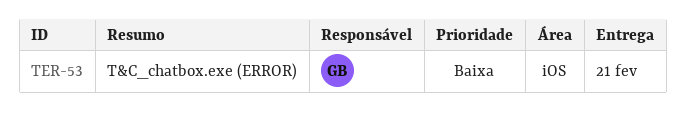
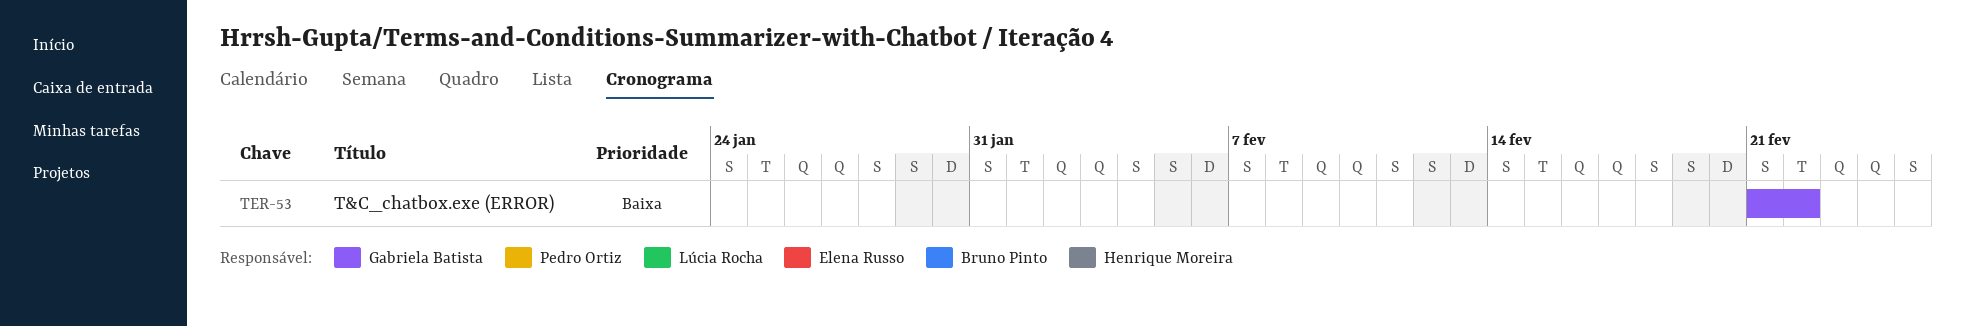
TER-53, due: Feb 21 -> Feb 22

